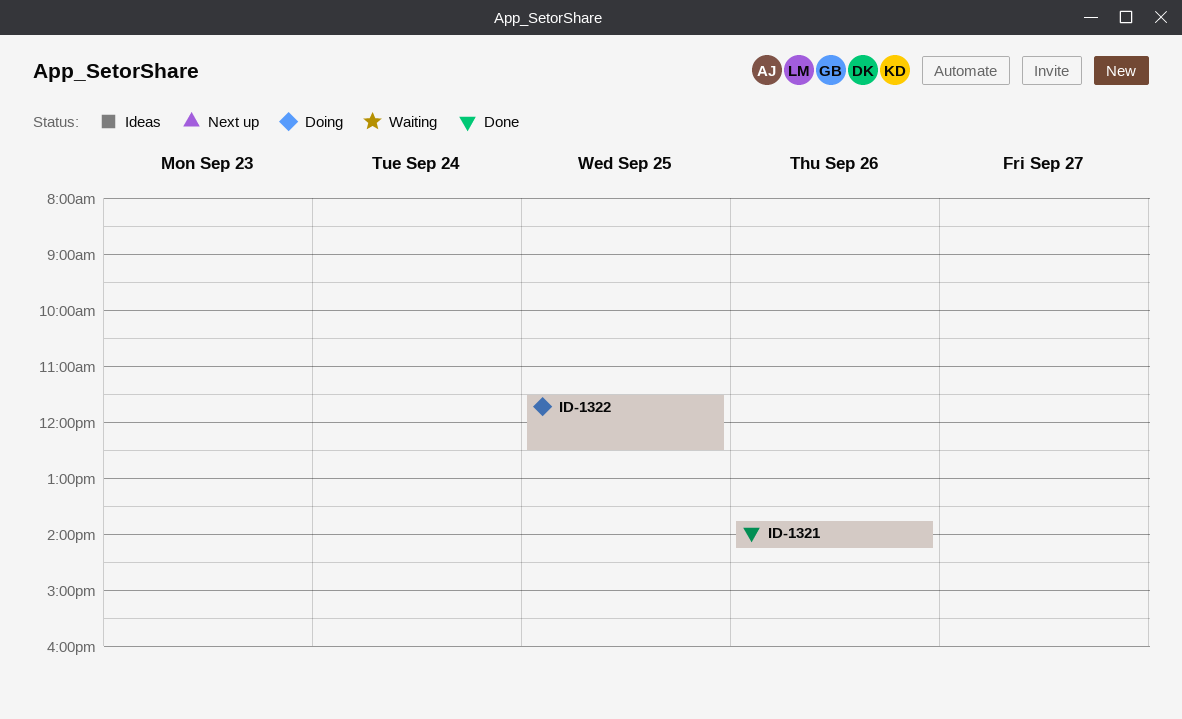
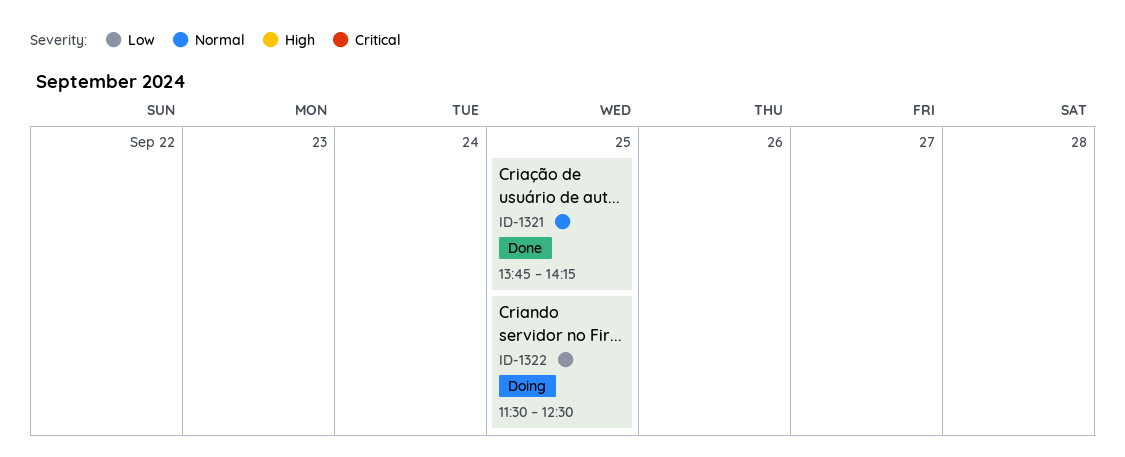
ID-1321, day: Sep 26 -> Sep 25

